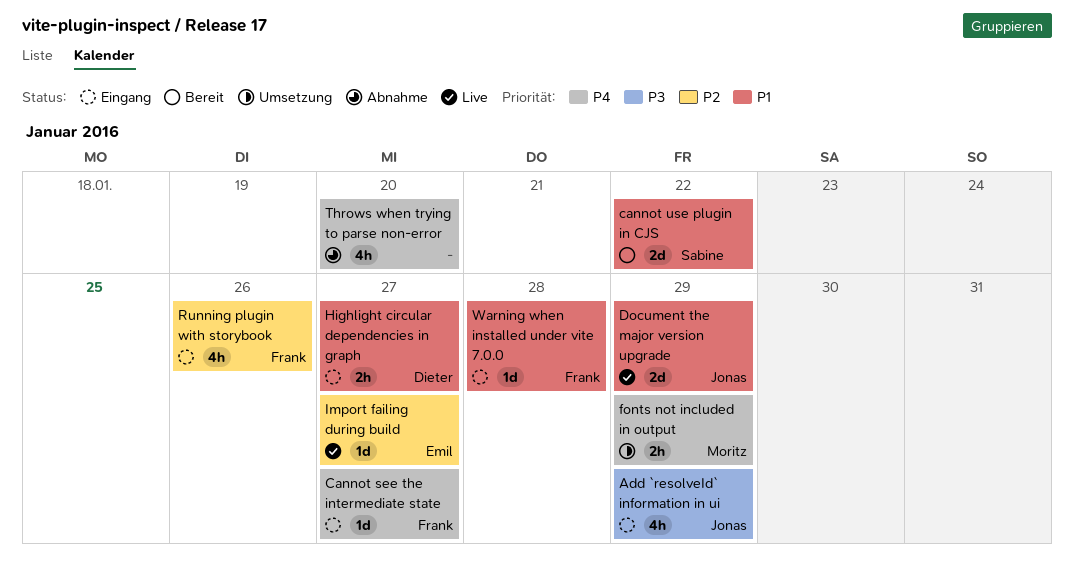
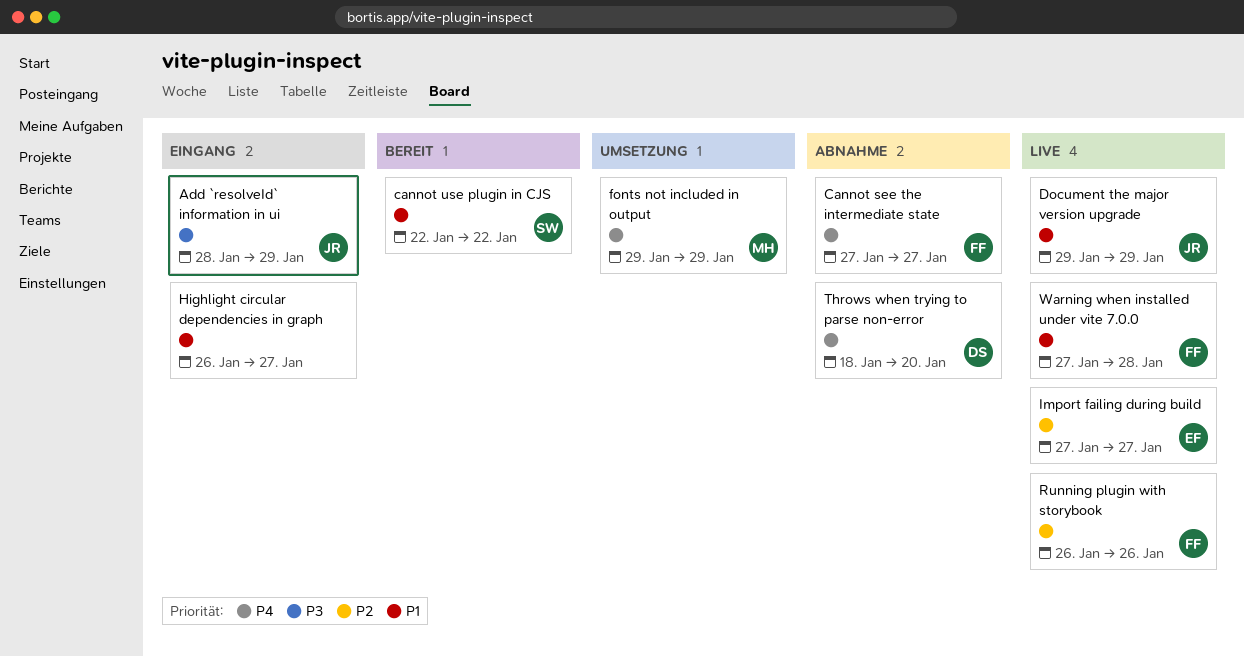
Cannot see the intermediate state, status: Eingang -> Abnahme
Highlight circular dependencies in graph, owner: Dieter -> none
Running plugin with storybook, status: Eingang -> Live
Throws when trying to parse non-error, owner: none -> Dieter
Warning when installed under vite 7.0.0, status: Eingang -> Live

